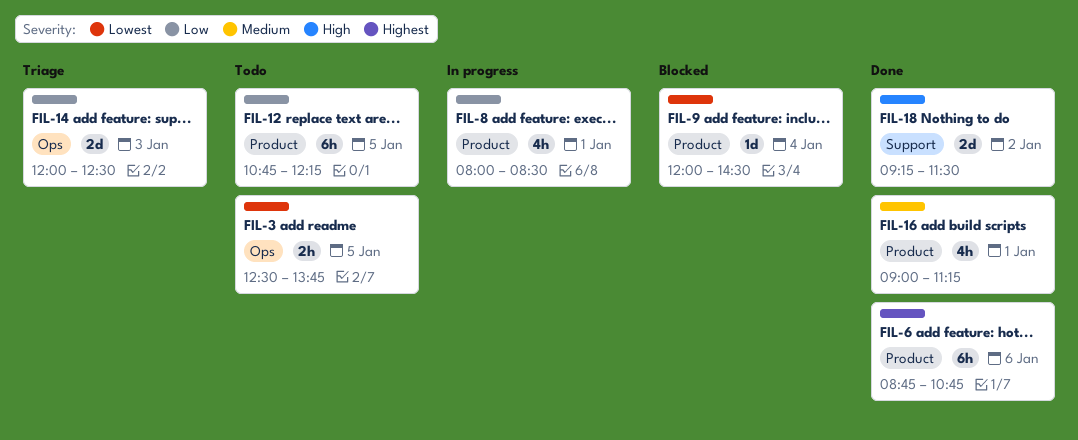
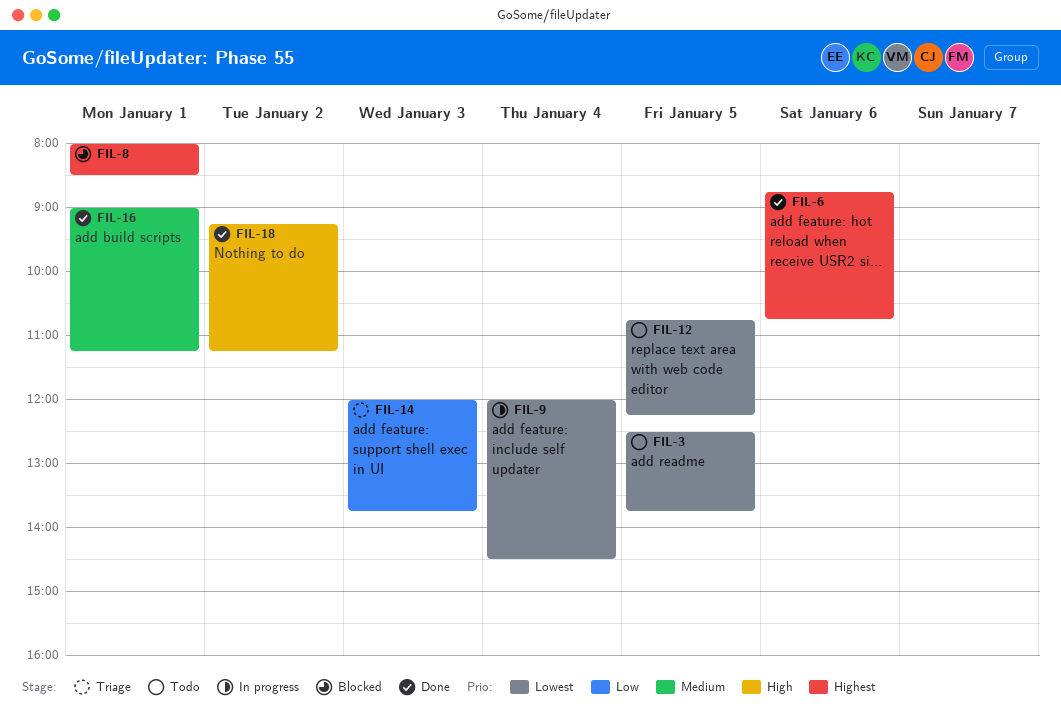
FIL-8, status: In progress -> Blocked
FIL-8, priority: Low -> Highest
FIL-9, status: Blocked -> In progress
FIL-12, priority: Low -> Lowest
FIL-14, ends: 12:30 -> 13:45
FIL-18, ends: 11:30 -> 11:15

